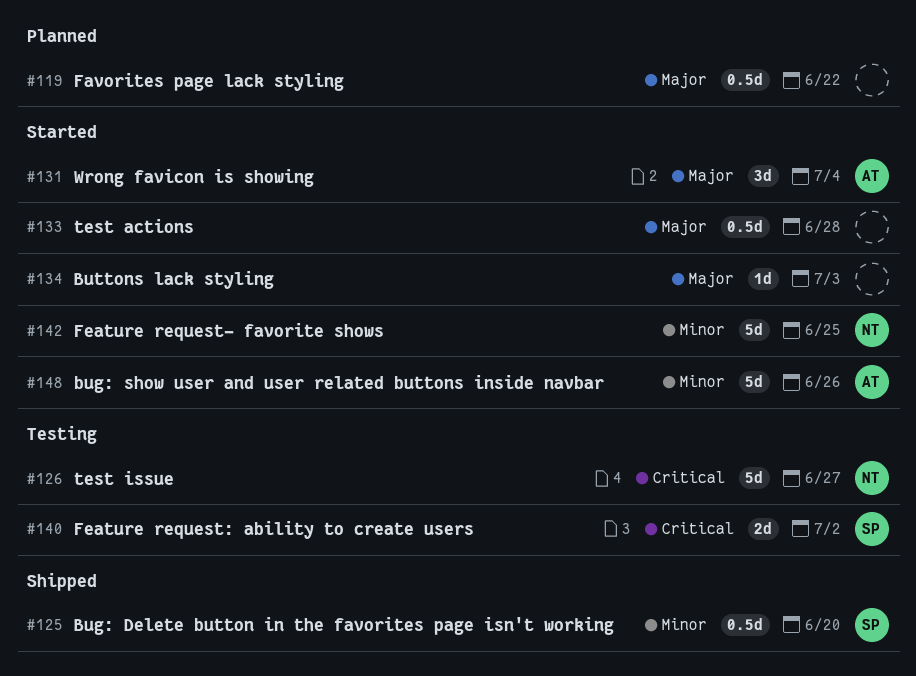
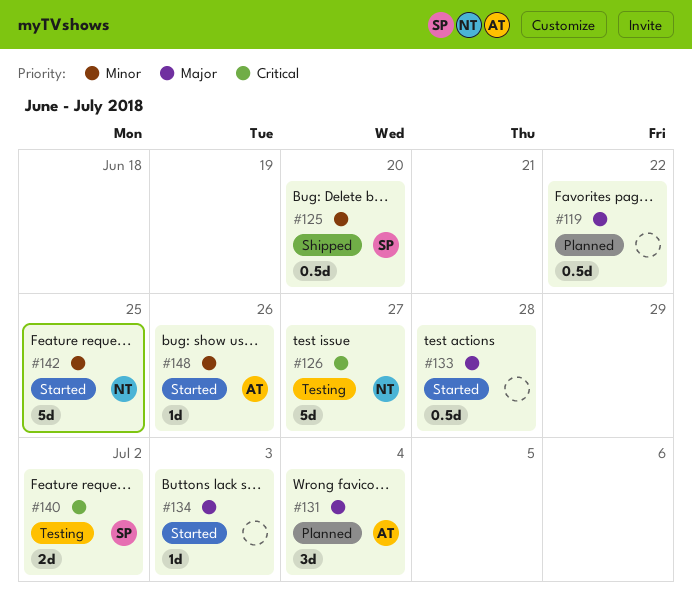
#131, status: Started -> Planned
#148, estimate: 5d -> 1d

